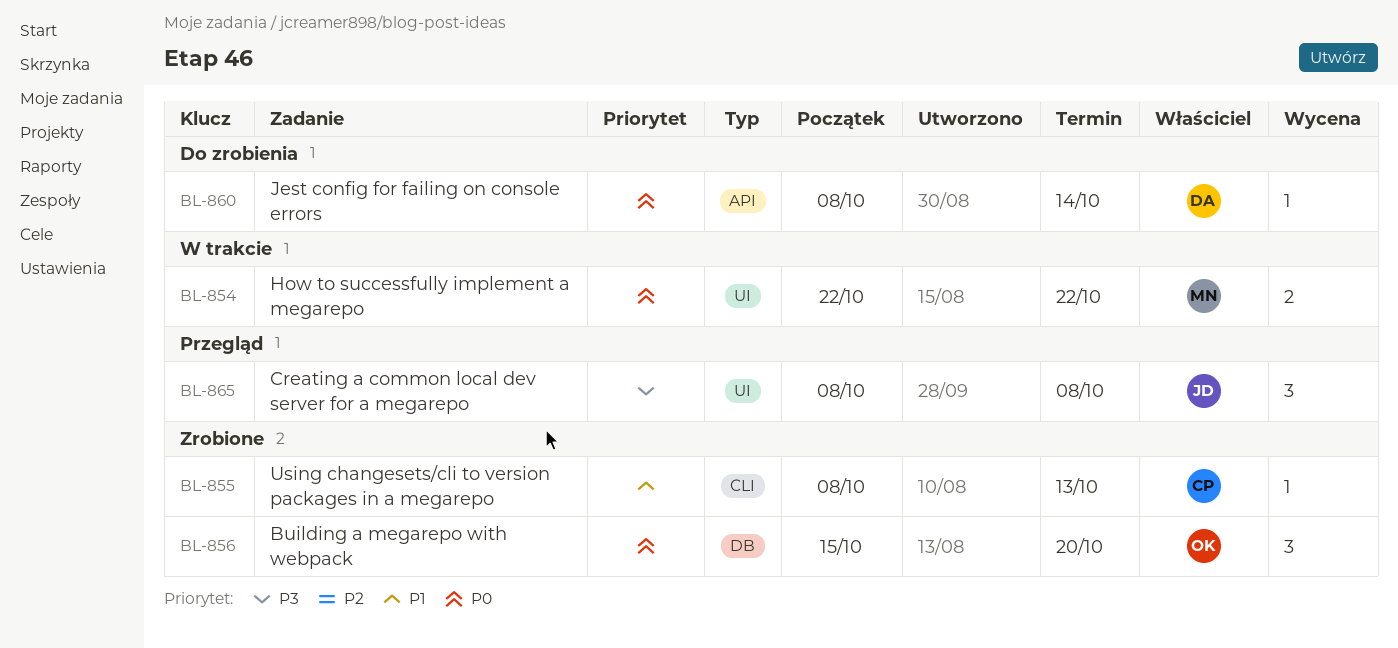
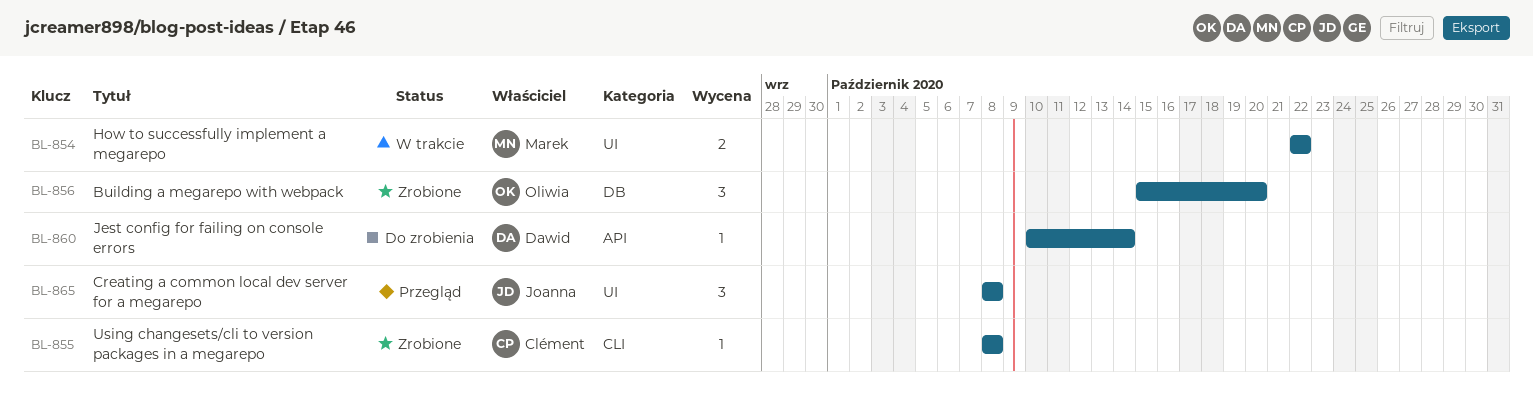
BL-855, due: Oct 13 -> Oct 8
BL-860, start: Oct 8 -> Oct 10

